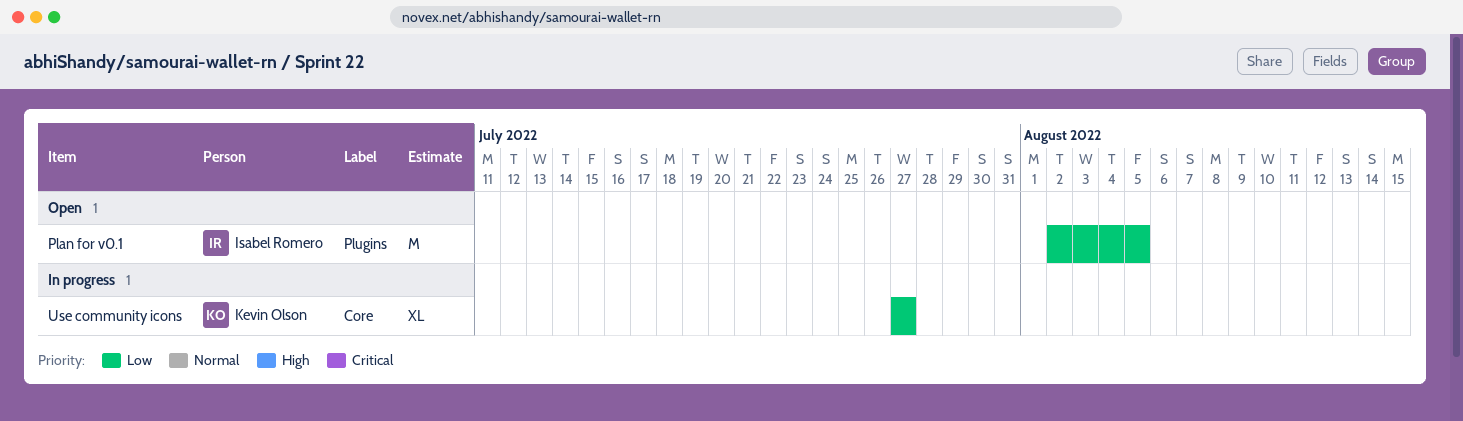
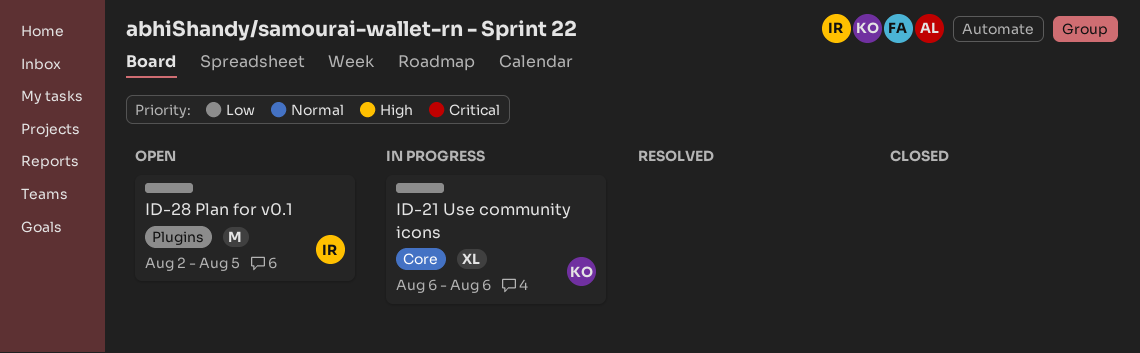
Use community icons, start: Jul 27 -> Aug 6
Use community icons, due: Jul 27 -> Aug 6

